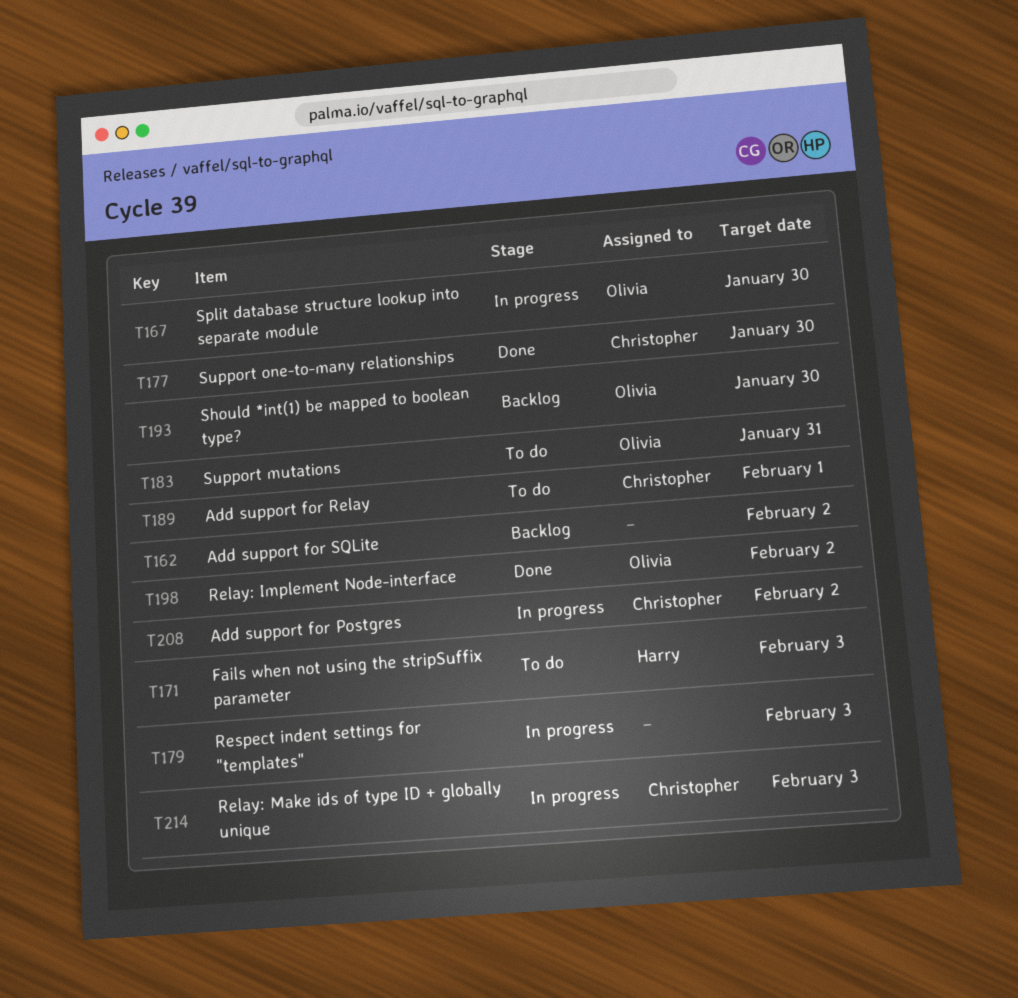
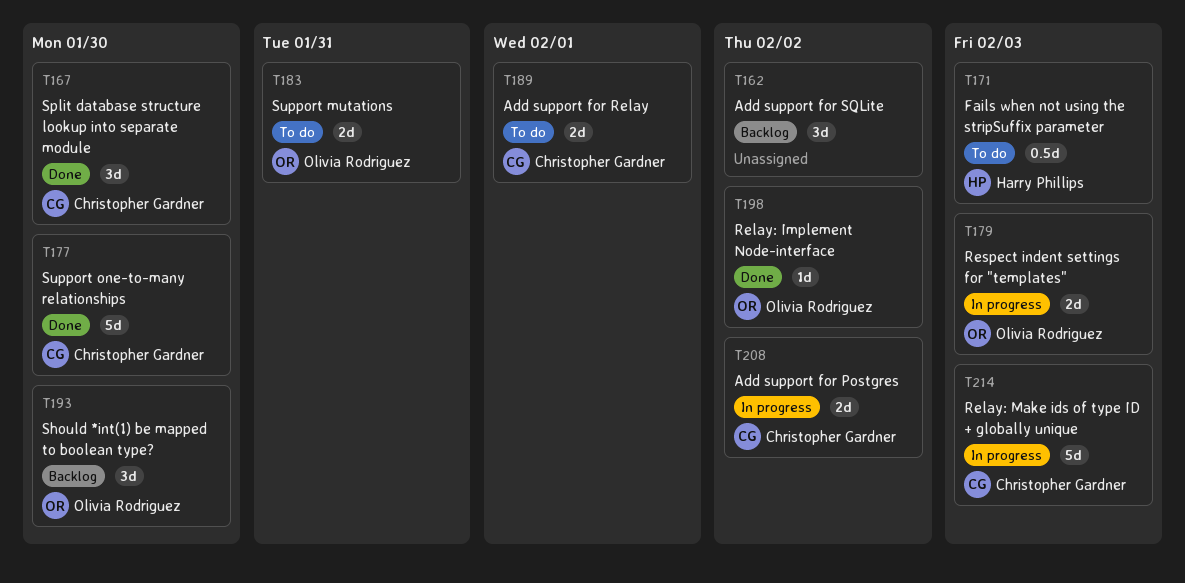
T167, status: In progress -> Done
T167, owner: Olivia Rodriguez -> Christopher Gardner
T179, owner: none -> Olivia Rodriguez

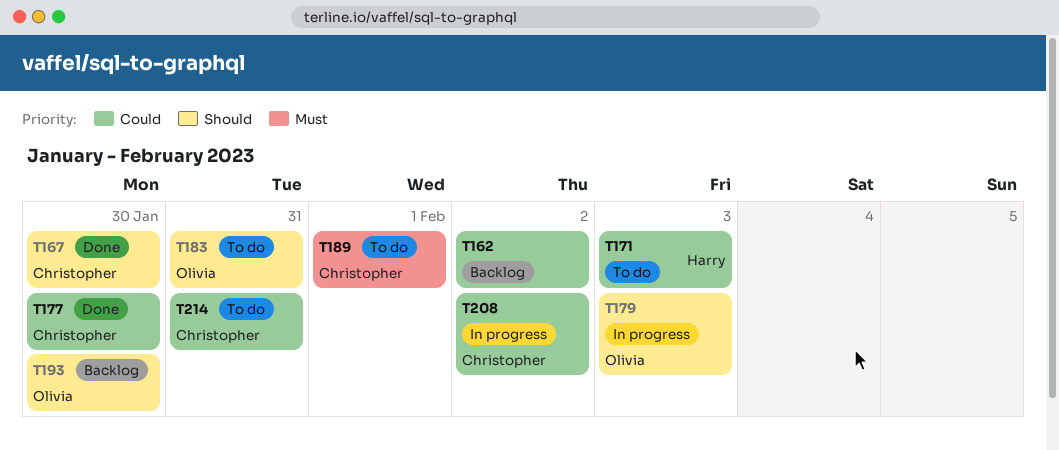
T198: present -> none
T214, status: In progress -> To do
T214, due: Feb 3 -> Jan 31

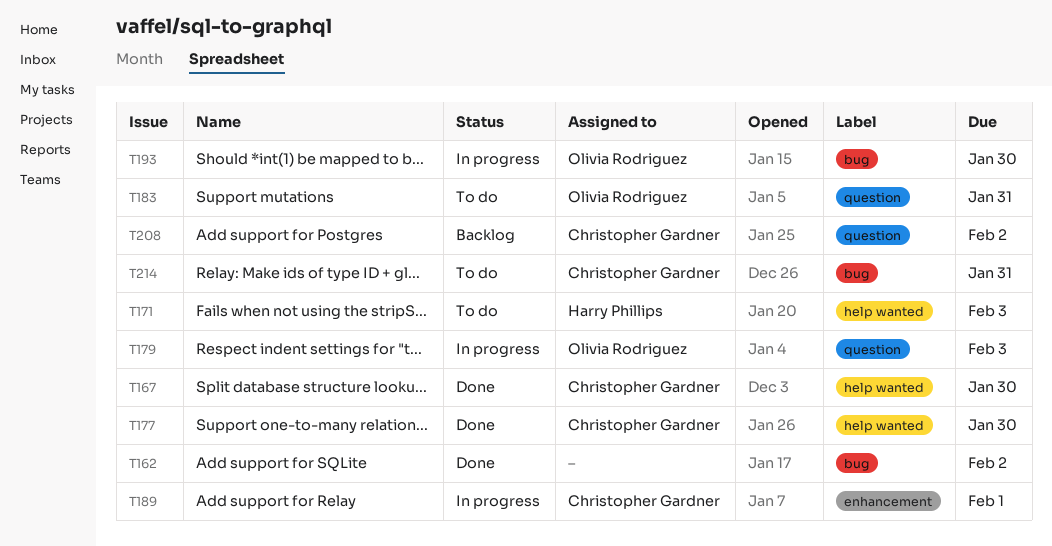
T162, status: Backlog -> Done
T189, status: To do -> In progress
T193, status: Backlog -> In progress
T208, status: In progress -> Backlog

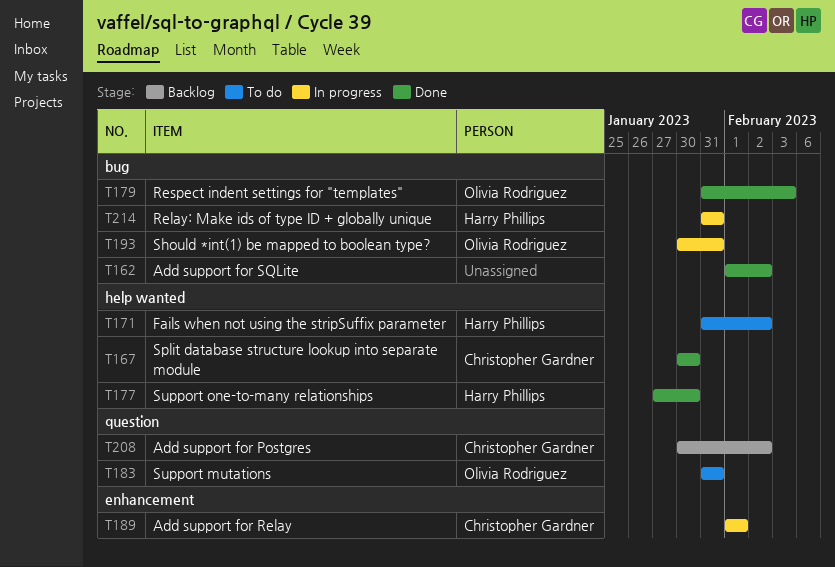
T171, due: Feb 3 -> Feb 2
T177, owner: Christopher Gardner -> Harry Phillips
T179, status: In progress -> Done
T179, label: question -> bug
T193, due: Jan 30 -> Jan 31
T214, status: To do -> In progress
T214, owner: Christopher Gardner -> Harry Phillips

